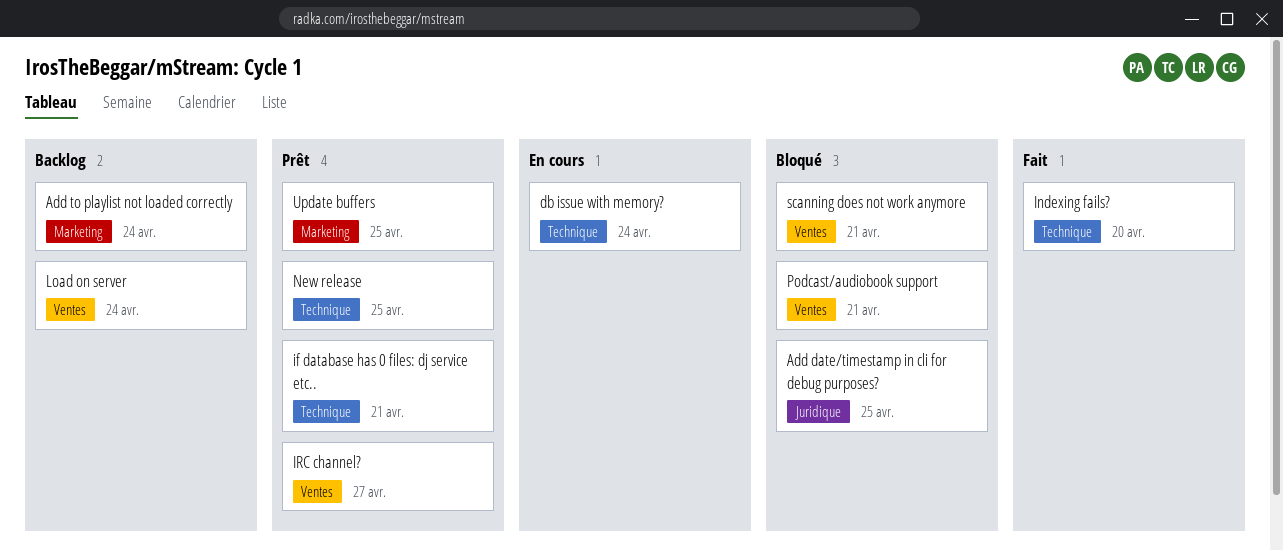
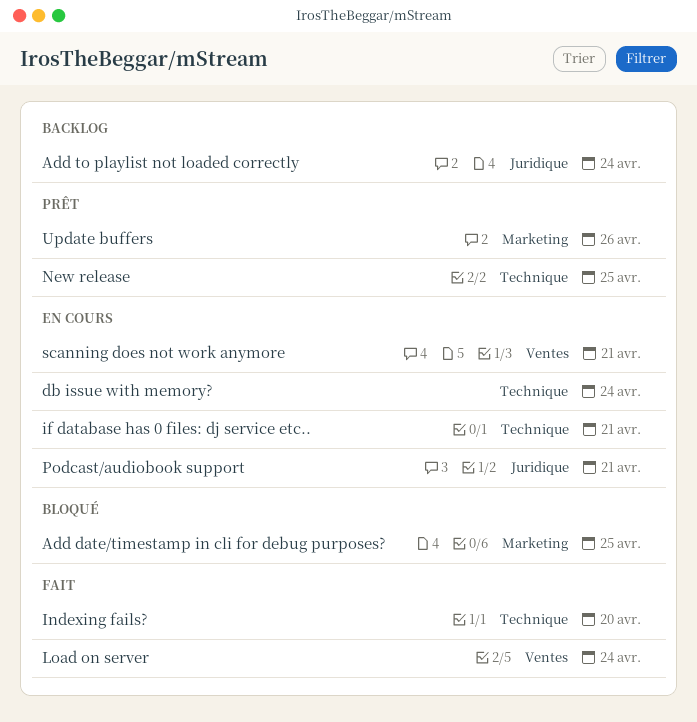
Add date/timestamp in cli for debug purposes?, label: Juridique -> Marketing
Add to playlist not loaded correctly, label: Marketing -> Juridique
if database has 0 files: dj service etc.., status: Prêt -> En cours
IRC channel?: present -> none
Load on server, status: Backlog -> Fait
Podcast/audiobook support, status: Bloqué -> En cours
Podcast/audiobook support, label: Ventes -> Juridique
scanning does not work anymore, status: Bloqué -> En cours
Update buffers, due: Apr 25 -> Apr 26

